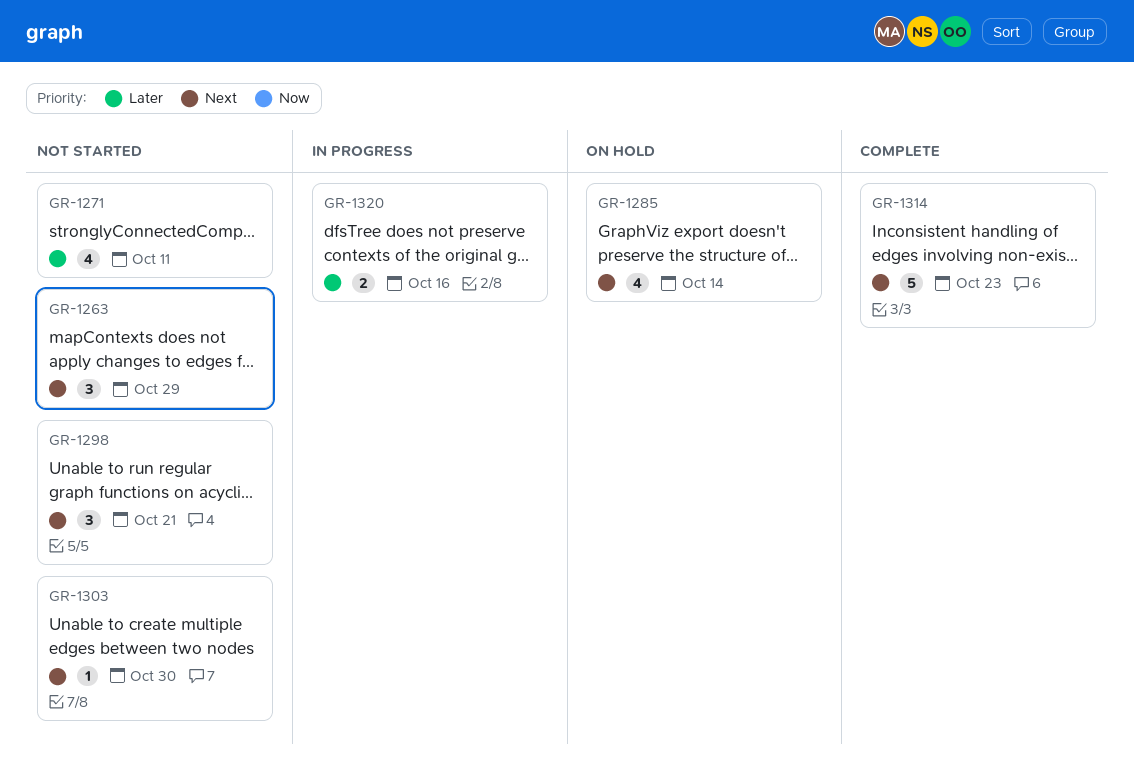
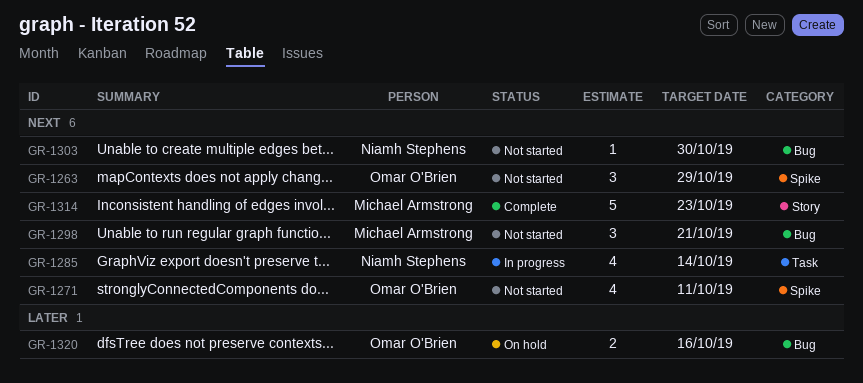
GR-1271, priority: Later -> Next
GR-1285, status: On hold -> In progress
GR-1320, status: In progress -> On hold

